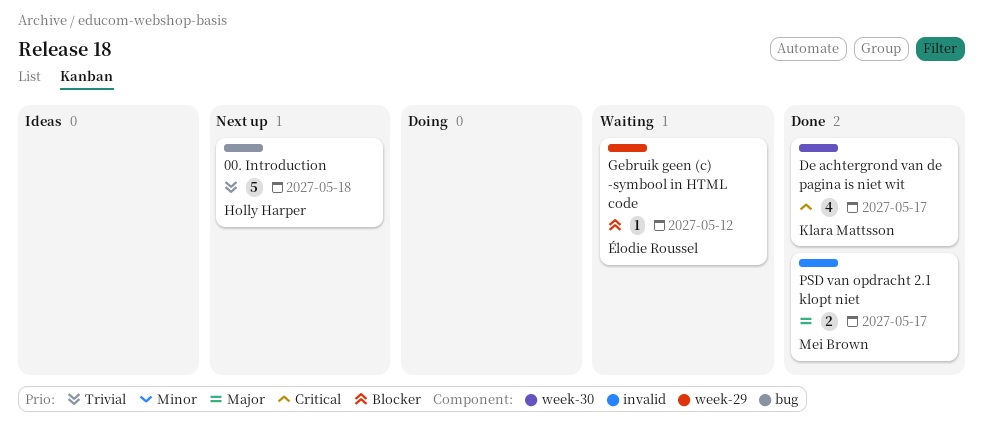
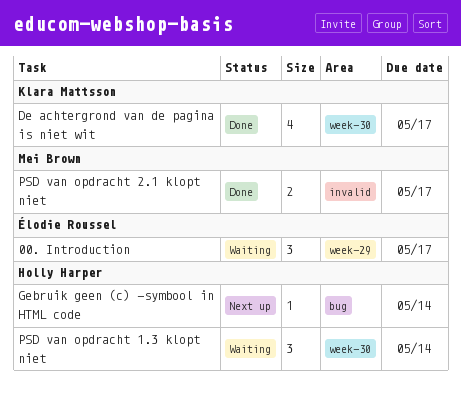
00. Introduction, status: Next up -> Waiting
00. Introduction, owner: Holly Harper -> Élodie Roussel
00. Introduction, label: bug -> week-29
00. Introduction, estimate: 5 -> 3
00. Introduction, due: May 18 -> May 17
Gebruik geen (c) -symbool in HTML code, status: Waiting -> Next up
Gebruik geen (c) -symbool in HTML code, owner: Élodie Roussel -> Holly Harper
Gebruik geen (c) -symbool in HTML code, label: week-29 -> bug
Gebruik geen (c) -symbool in HTML code, due: May 12 -> May 14
PSD van opdracht 1.3 klopt niet: none -> present

